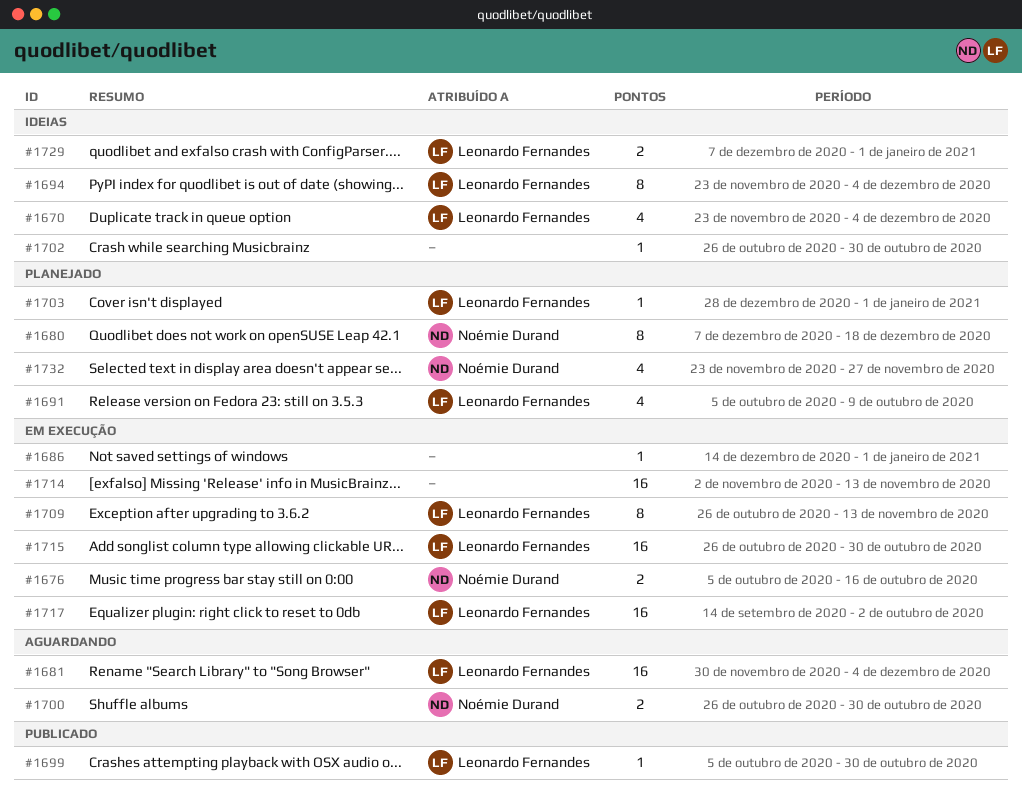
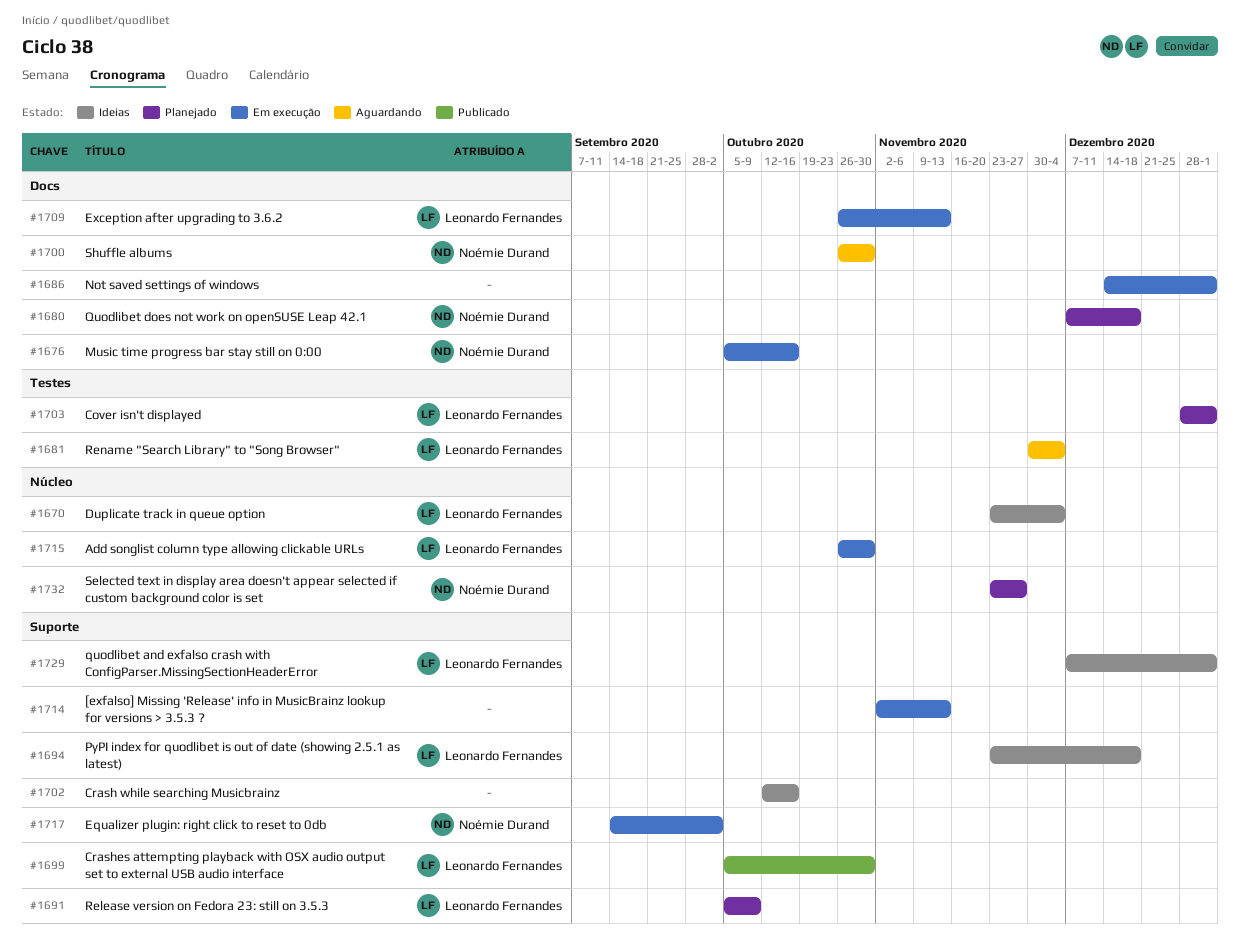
#1694, due: Dec 4 -> Dec 18
#1702, start: Oct 26 -> Oct 12
#1702, due: Oct 30 -> Oct 16
#1717, owner: Leonardo Fernandes -> Noémie Durand

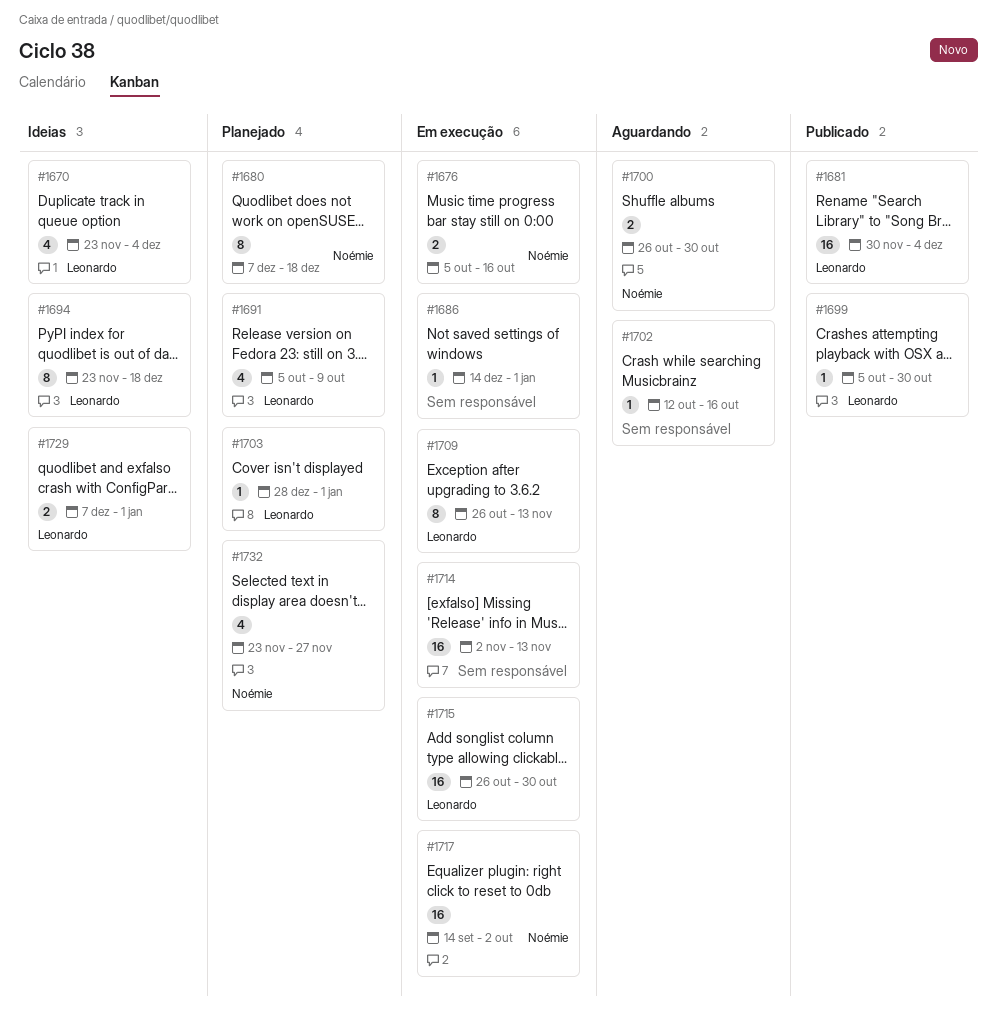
#1681, status: Aguardando -> Publicado
#1702, status: Ideias -> Aguardando

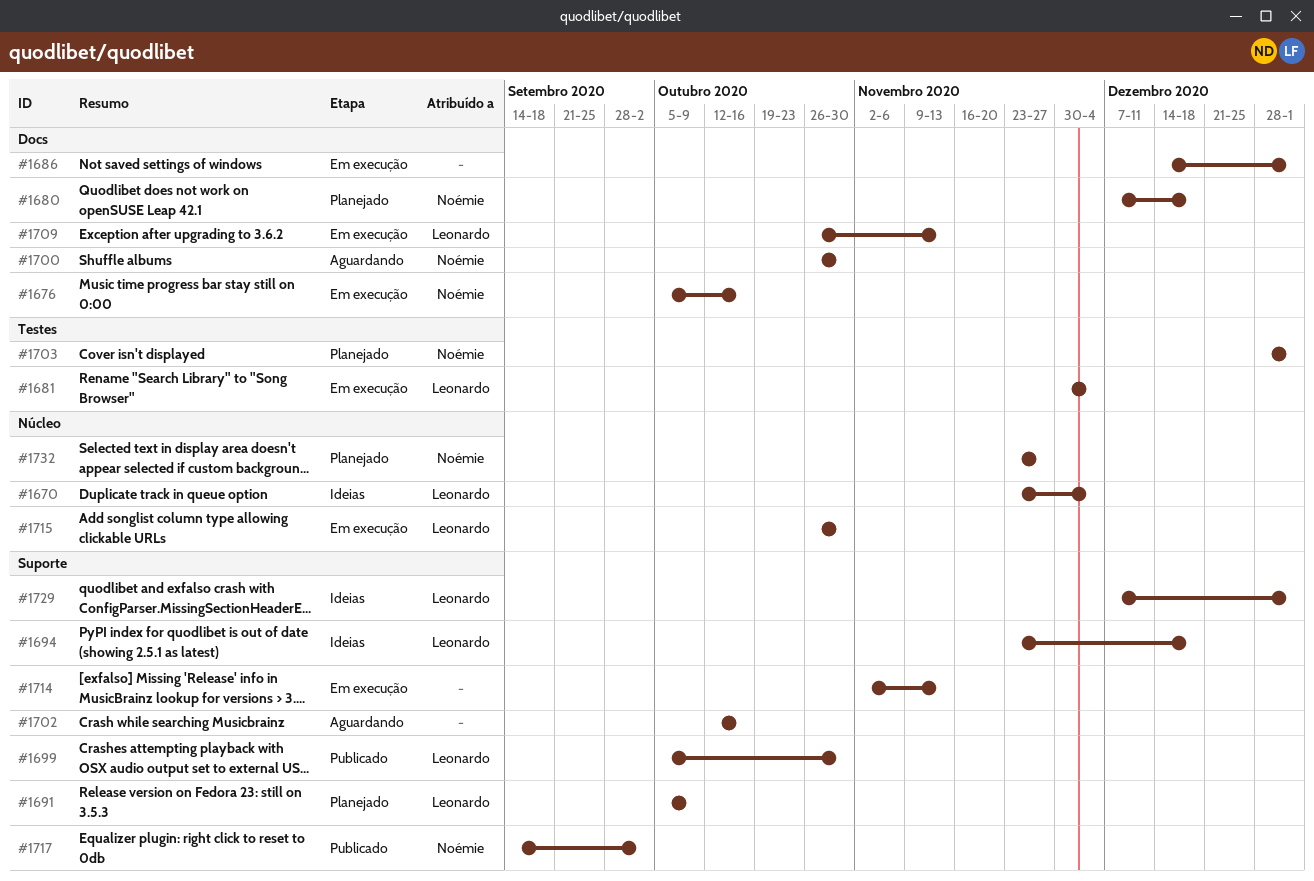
#1681, status: Publicado -> Em execução
#1703, owner: Leonardo -> Noémie
#1717, status: Em execução -> Publicado

